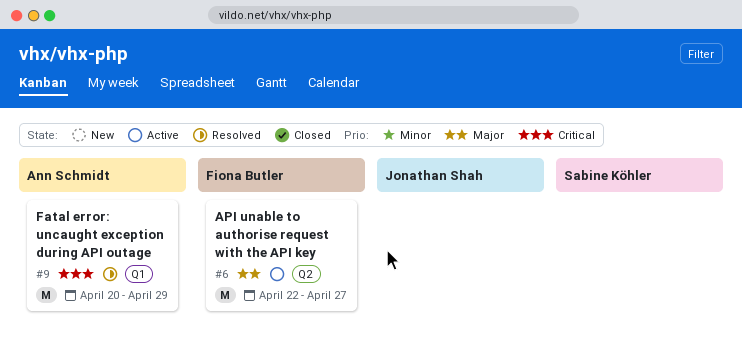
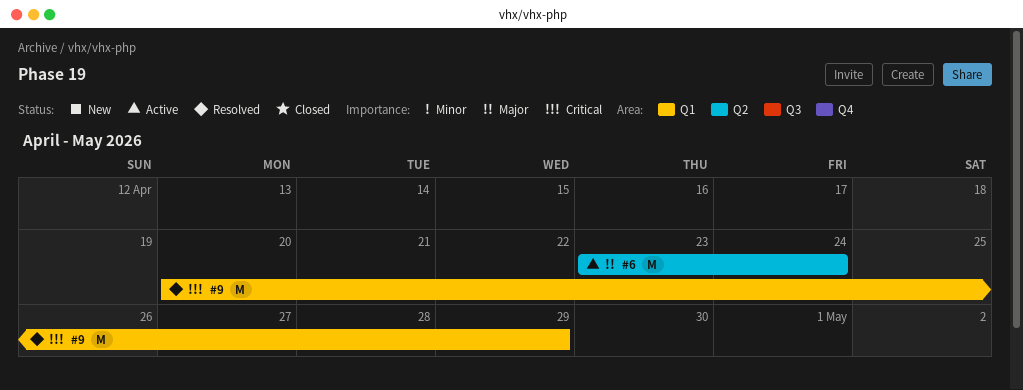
#6, start: Apr 22 -> Apr 23
#6, due: Apr 27 -> Apr 24

